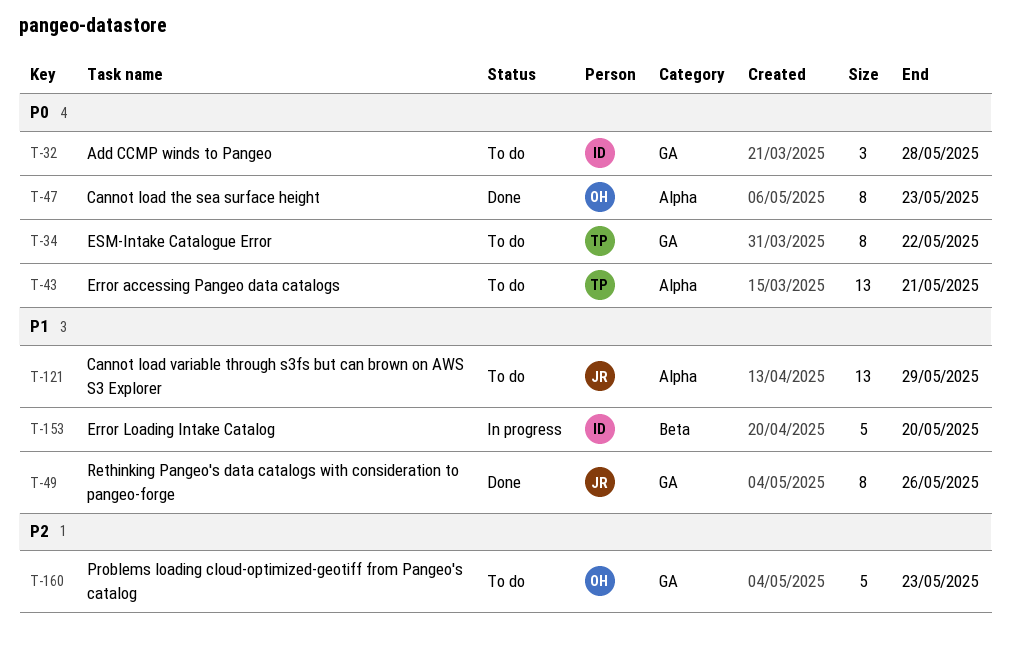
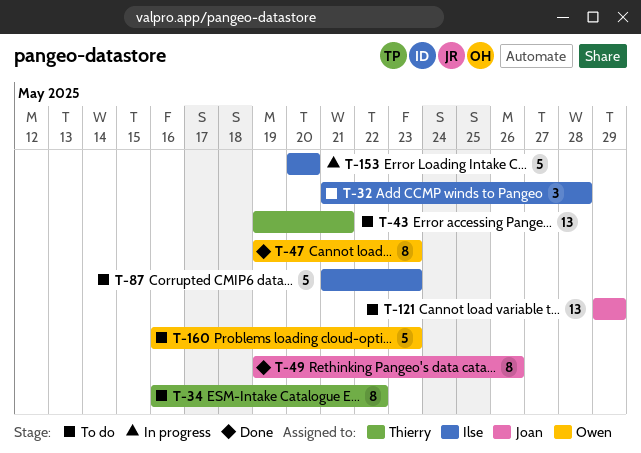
T-87: none -> present

